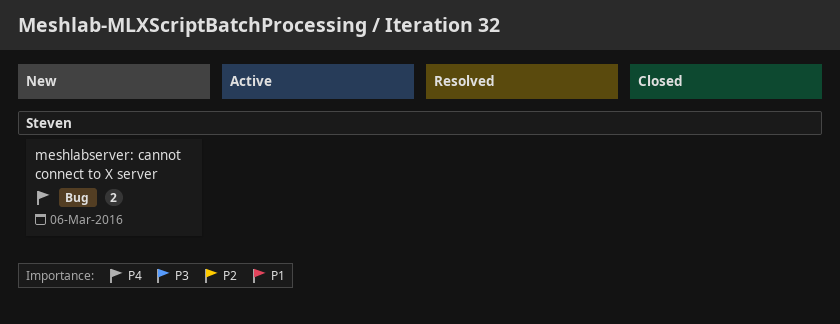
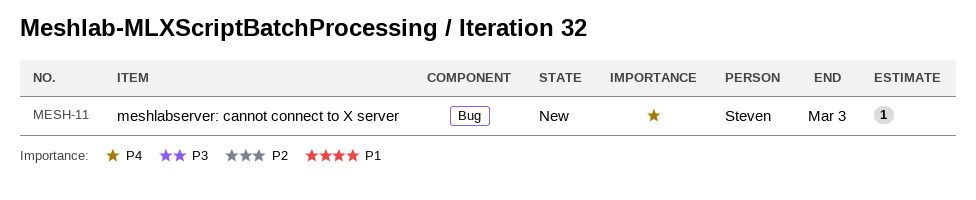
meshlabserver: cannot connect to X server, estimate: 2 -> 1
meshlabserver: cannot connect to X server, due: Mar 6 -> Mar 3

